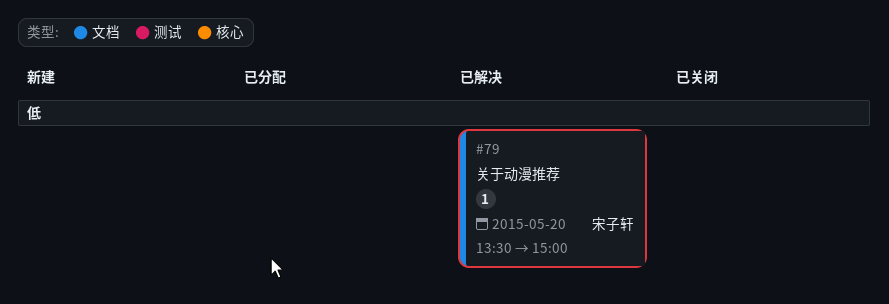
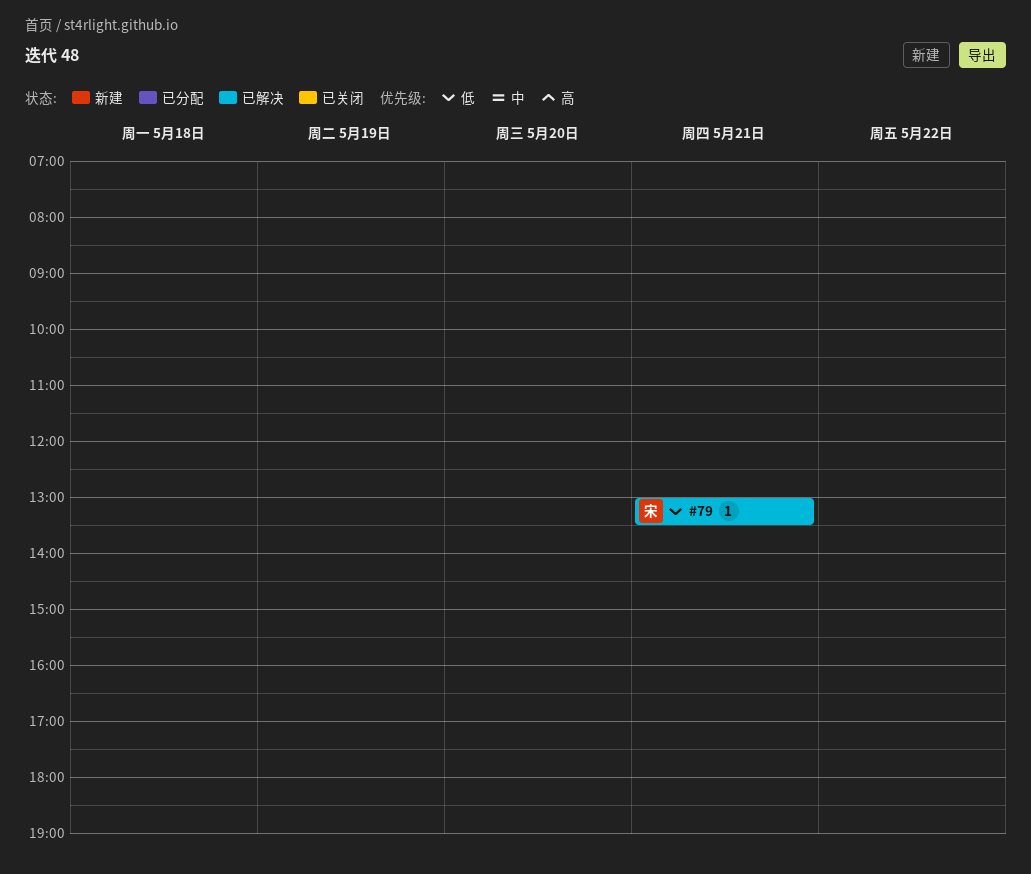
#79, day: May 20 -> May 21
#79, begins: 13:30 -> 13:00
#79, ends: 15:00 -> 13:30

